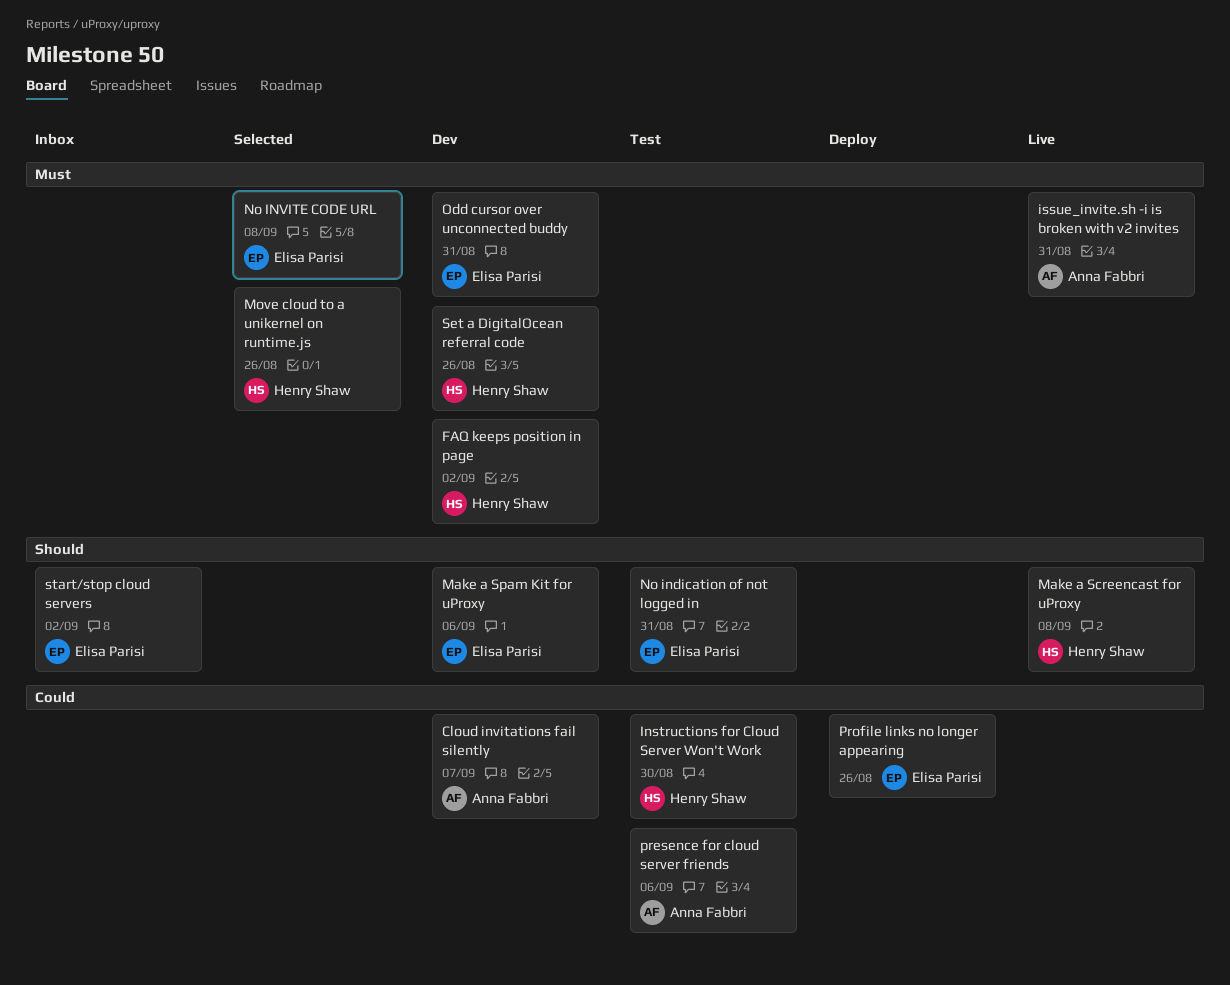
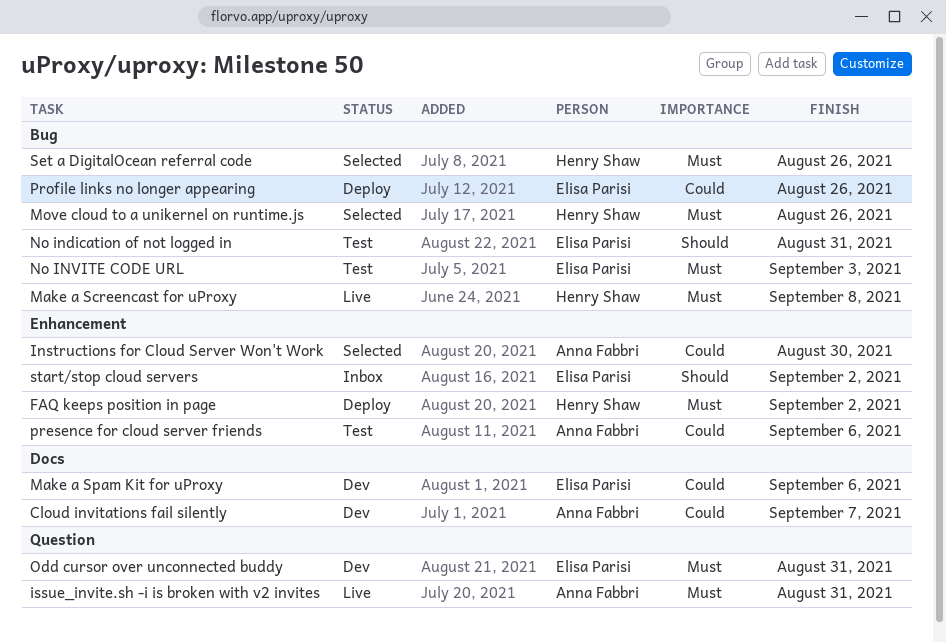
FAQ keeps position in page, status: Dev -> Deploy
Instructions for Cloud Server Won't Work, status: Test -> Selected
Instructions for Cloud Server Won't Work, owner: Henry Shaw -> Anna Fabbri
Make a Screencast for uProxy, priority: Should -> Must
Make a Spam Kit for uProxy, priority: Should -> Could
No INVITE CODE URL, status: Selected -> Test
No INVITE CODE URL, due: Sep 8 -> Sep 3
Set a DigitalOcean referral code, status: Dev -> Selected

